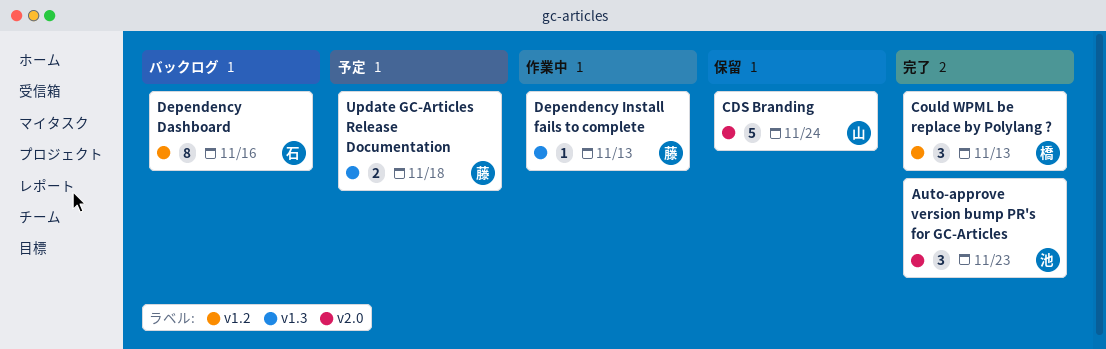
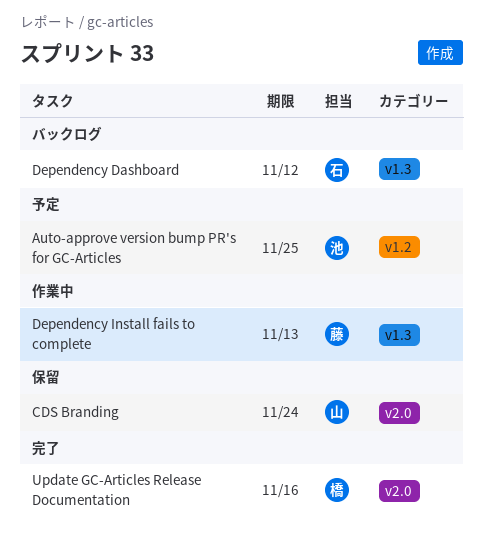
Auto-approve version bump PR's for GC-Articles, status: 完了 -> 予定
Auto-approve version bump PR's for GC-Articles, label: v2.0 -> v1.2
Auto-approve version bump PR's for GC-Articles, due: Nov 23 -> Nov 25
Could WPML be replace by Polylang ?: present -> none
Dependency Dashboard, label: v1.2 -> v1.3
Dependency Dashboard, due: Nov 16 -> Nov 12
Update GC-Articles Release Documentation, status: 予定 -> 完了
Update GC-Articles Release Documentation, owner: 藤 -> 橋
Update GC-Articles Release Documentation, label: v1.3 -> v2.0
Update GC-Articles Release Documentation, due: Nov 18 -> Nov 16

